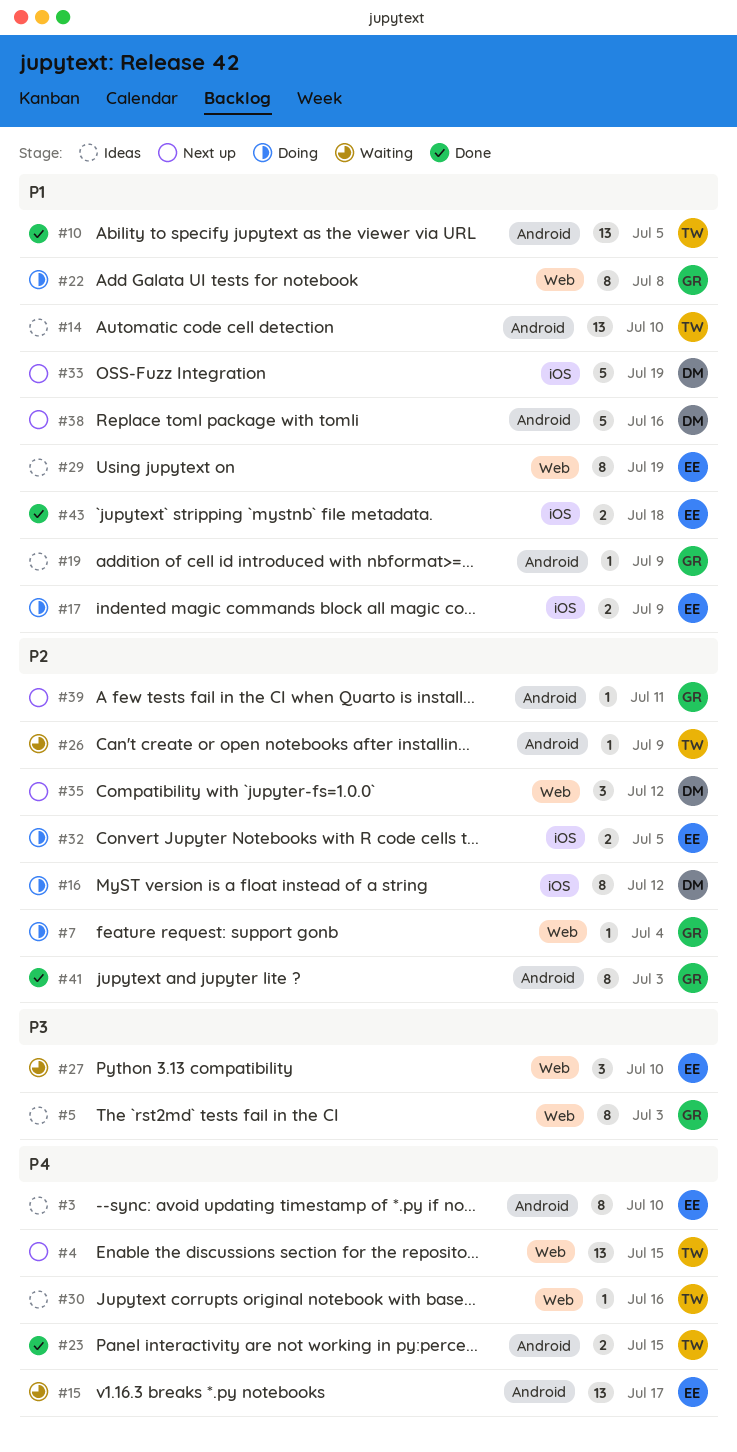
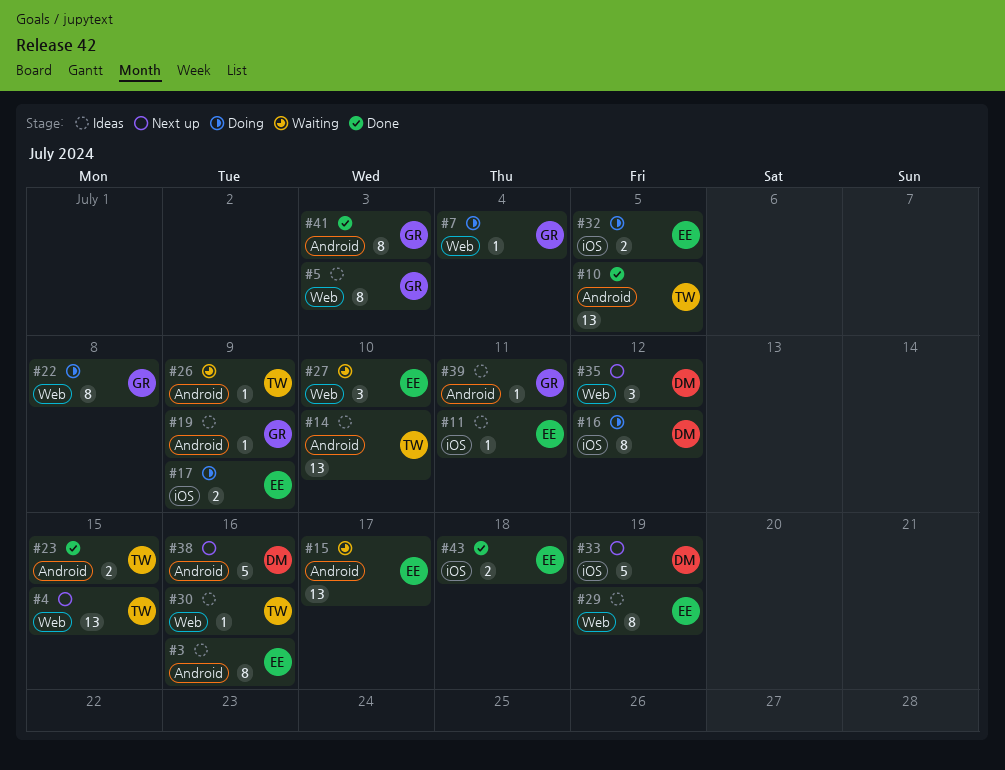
#3, due: Jul 10 -> Jul 16
#11: none -> present
#39, status: Next up -> Ideas

